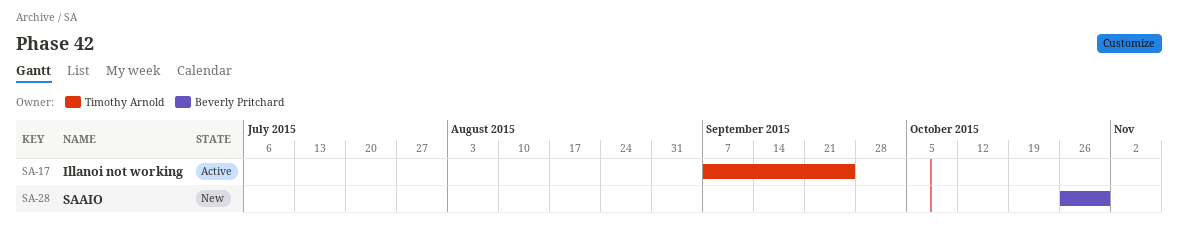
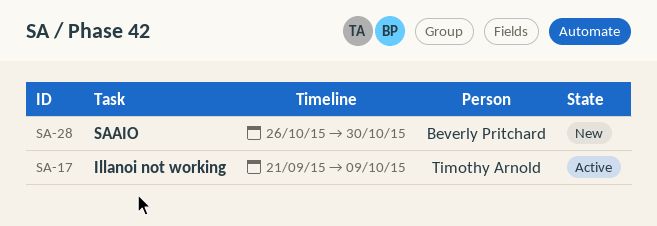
SA-17, start: Sep 7 -> Sep 21
SA-17, due: Sep 25 -> Oct 9

